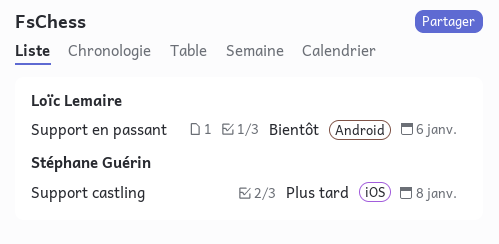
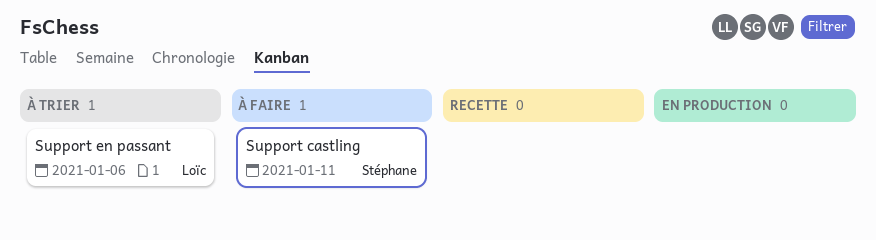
Support castling, due: Jan 8 -> Jan 11

